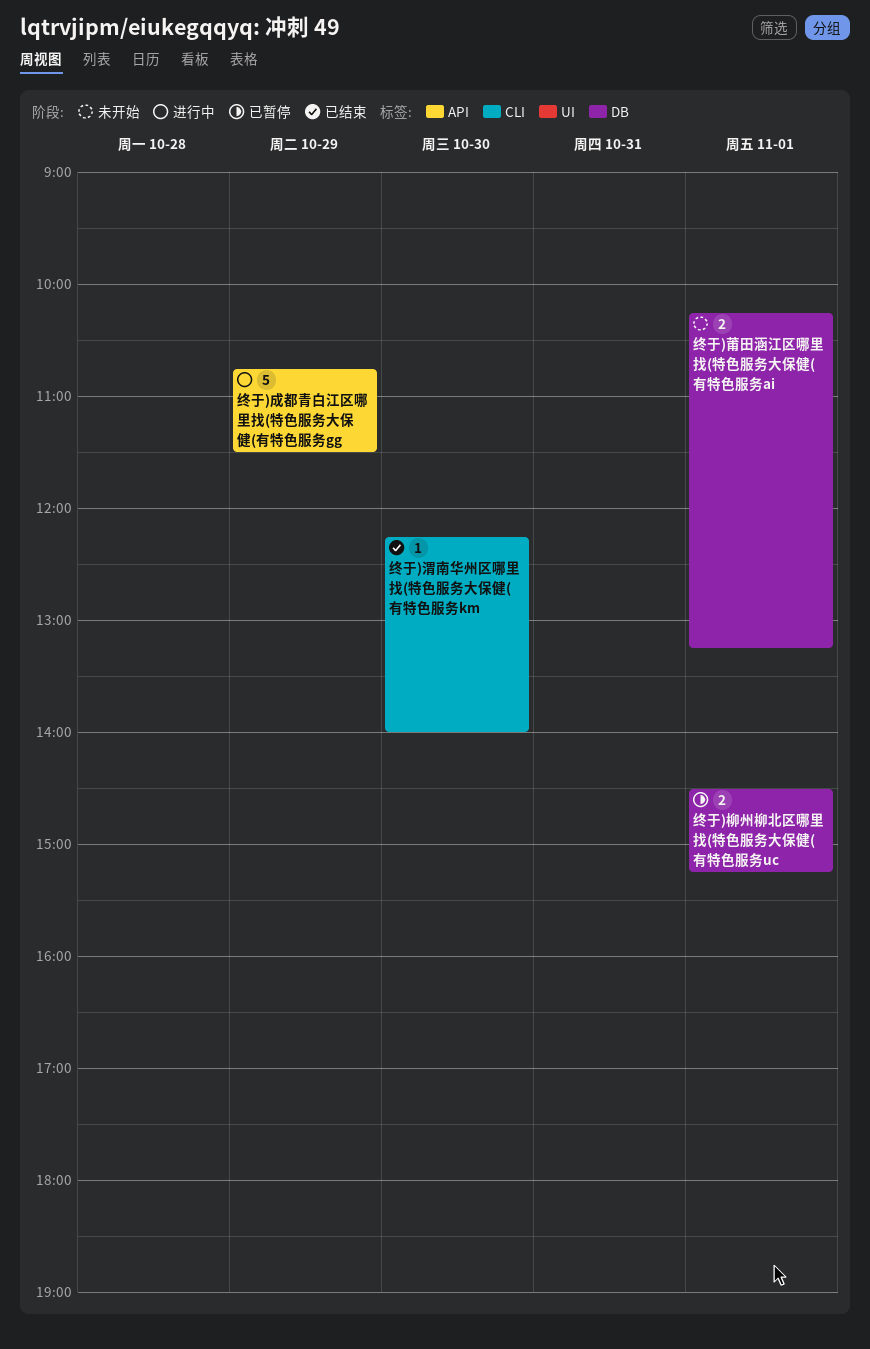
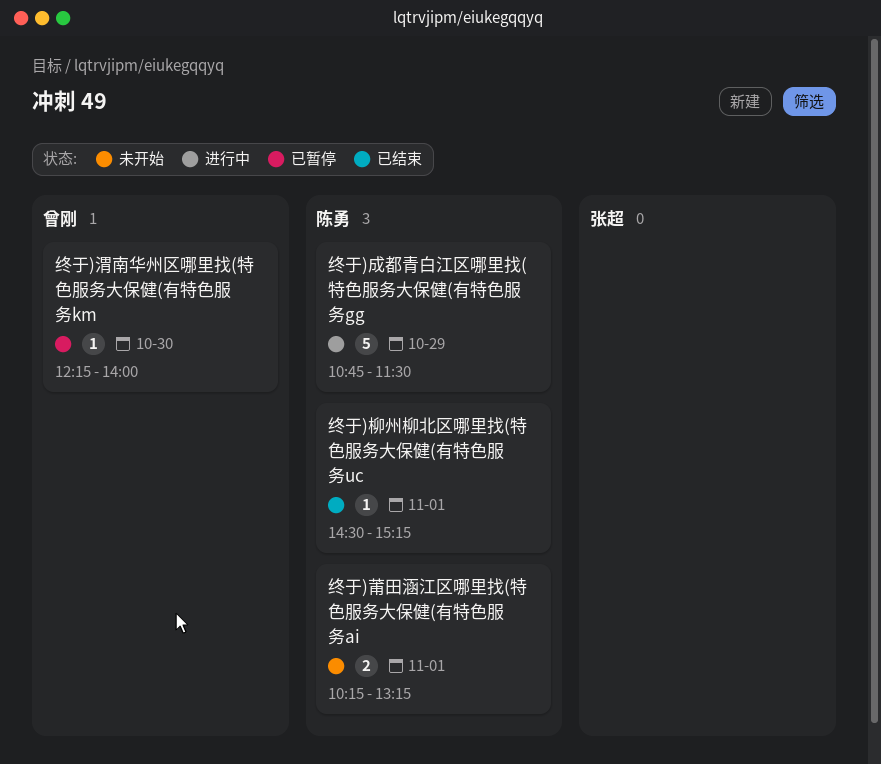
终于)柳州柳北区哪里找(特色服务大保健(有特色服务uc, status: 已暂停 -> 已结束
终于)柳州柳北区哪里找(特色服务大保健(有特色服务uc, estimate: 2 -> 1
终于)渭南华州区哪里找(特色服务大保健(有特色服务km, status: 已结束 -> 已暂停

